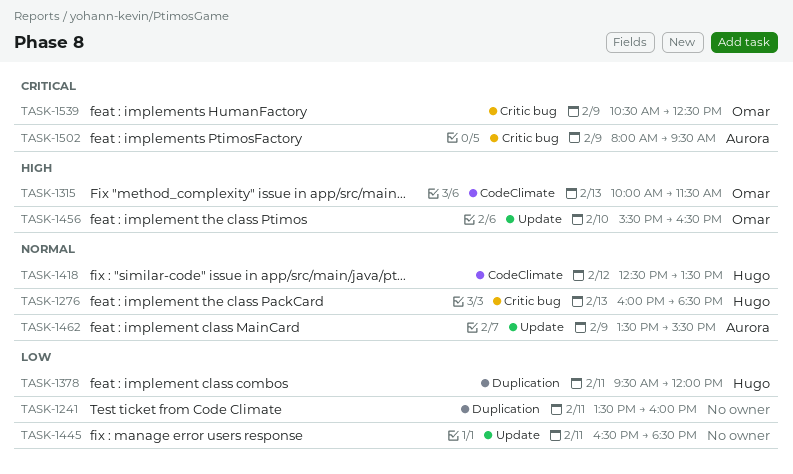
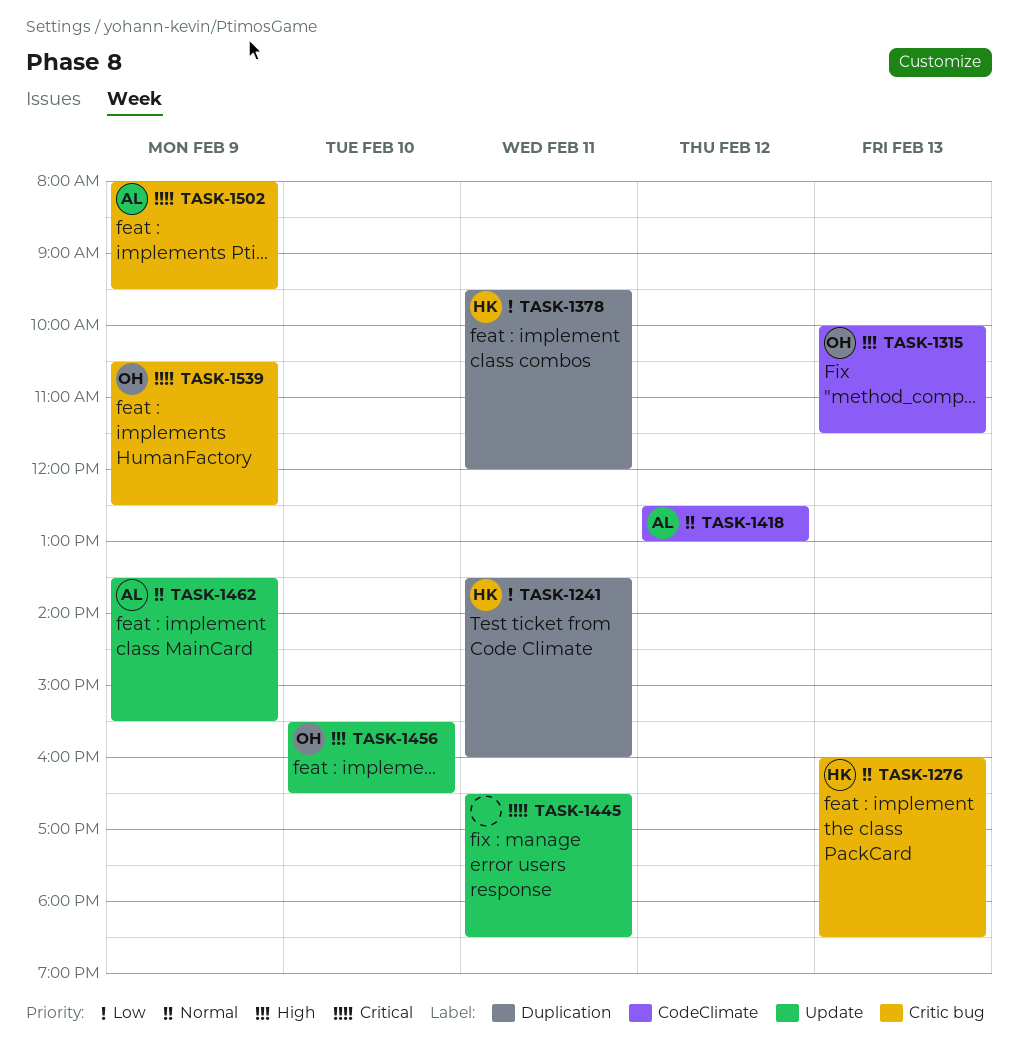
TASK-1241, owner: none -> Hugo
TASK-1418, owner: Hugo -> Aurora
TASK-1418, ends: 13:30 -> 13:00
TASK-1445, priority: Low -> Critical

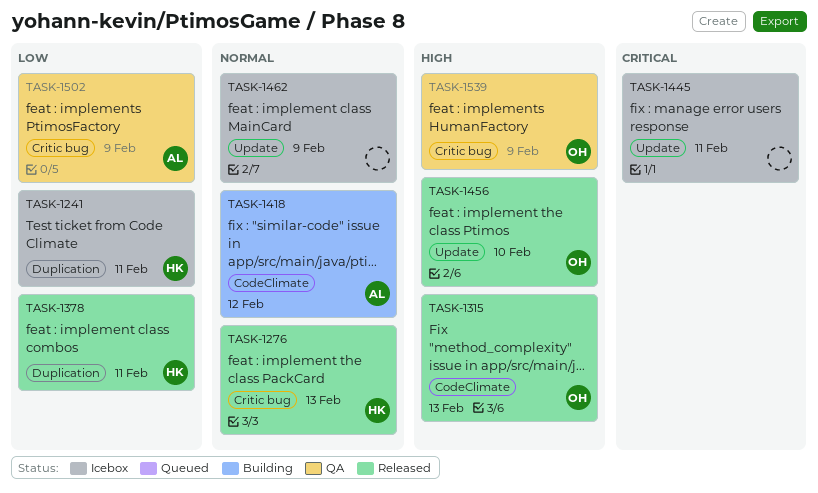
TASK-1462, owner: AL -> none
TASK-1502, priority: Critical -> Low
TASK-1539, priority: Critical -> High

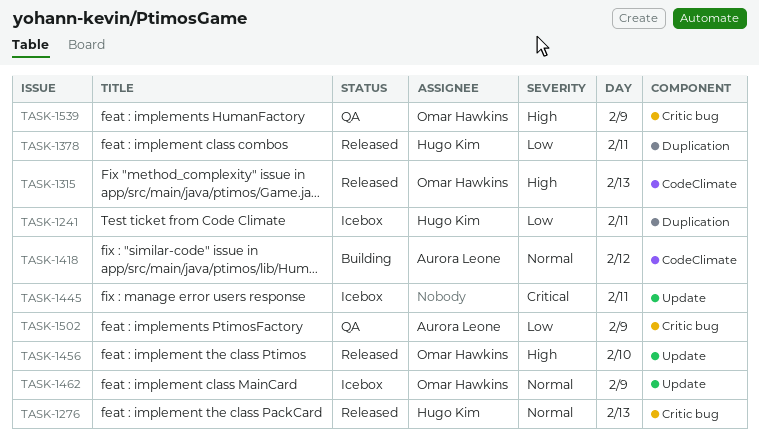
TASK-1462, owner: none -> Omar Hawkins

